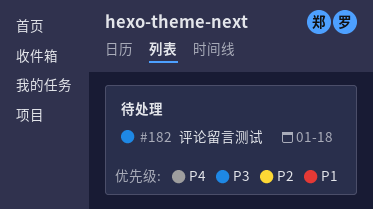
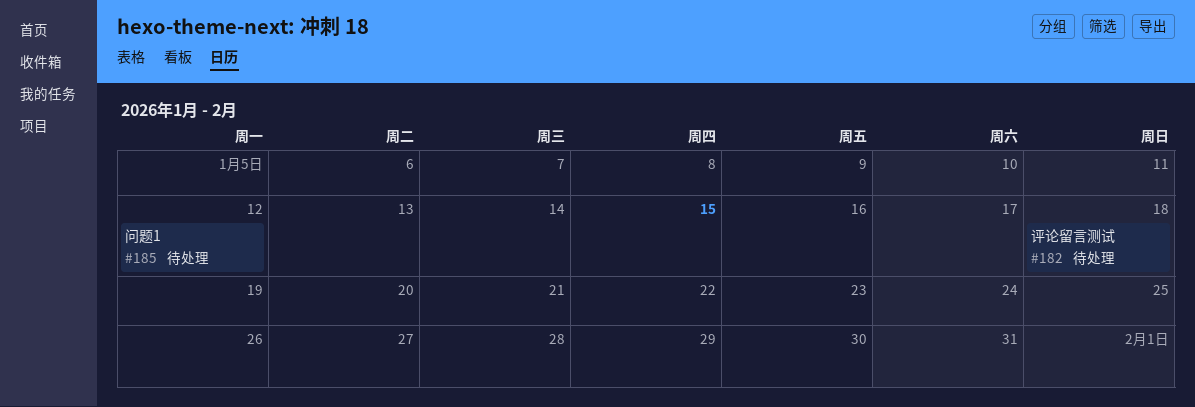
#185: none -> present

